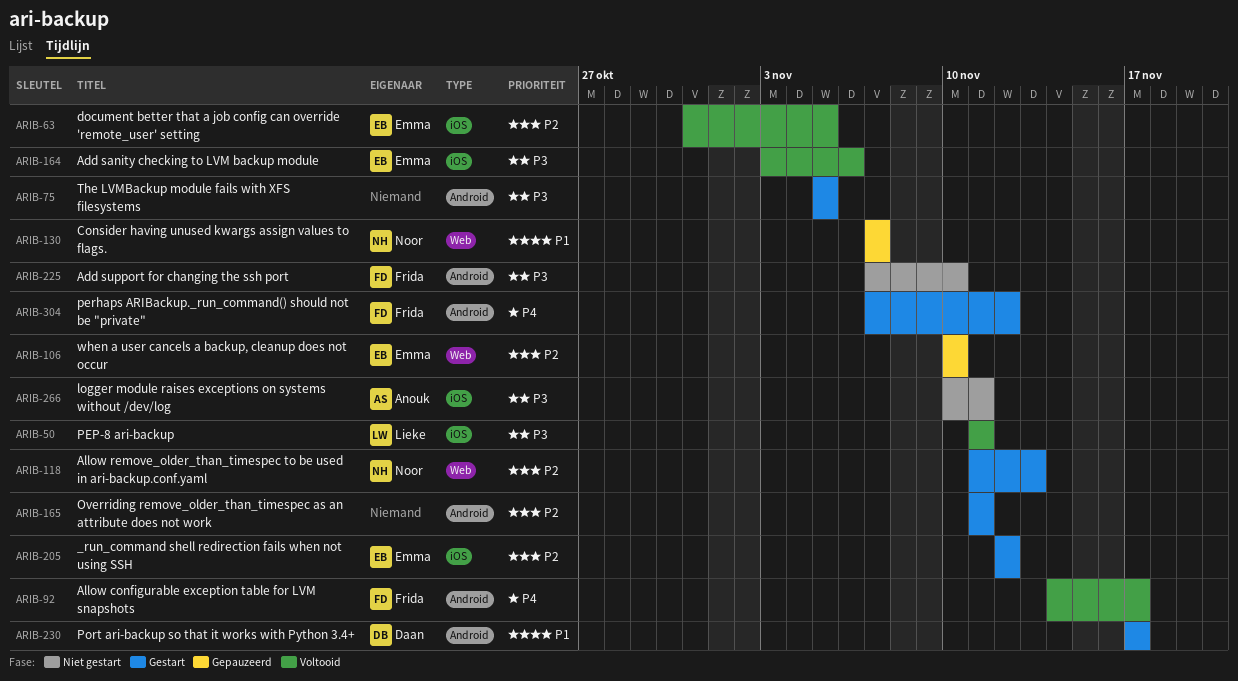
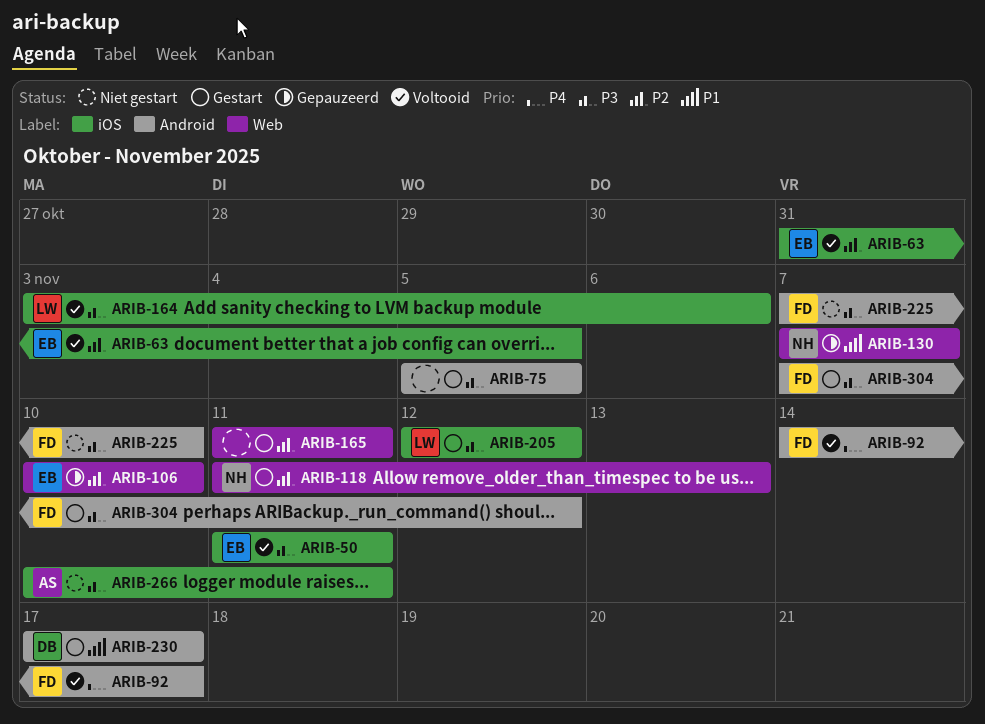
ARIB-50, owner: Lieke -> Emma
ARIB-164, owner: Emma -> Lieke
ARIB-165, label: Android -> Web
ARIB-205, owner: Emma -> Lieke
ARIB-205, priority: P2 -> P3
ARIB-304, priority: P4 -> P3

